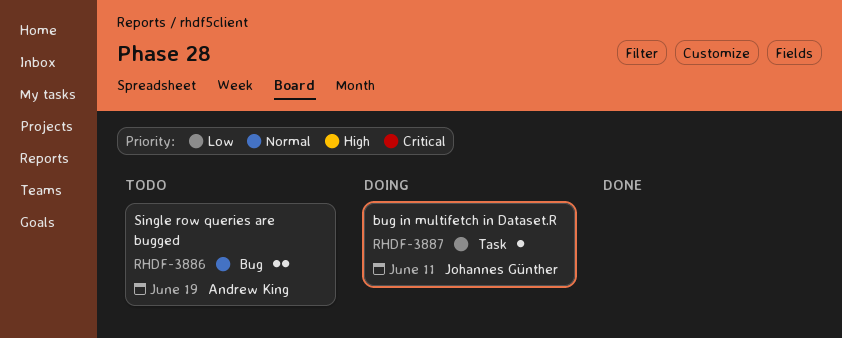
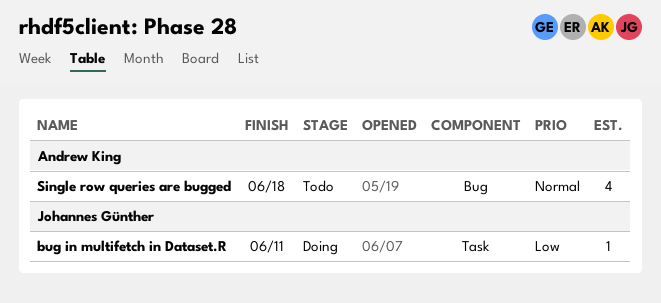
Single row queries are bugged, estimate: 2 -> 4
Single row queries are bugged, due: Jun 19 -> Jun 18

